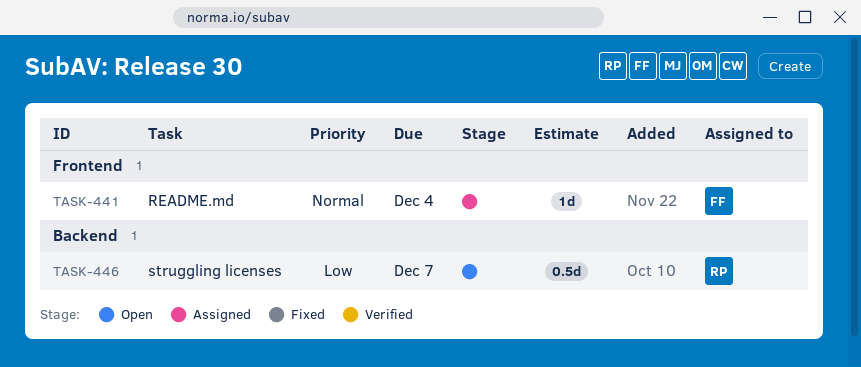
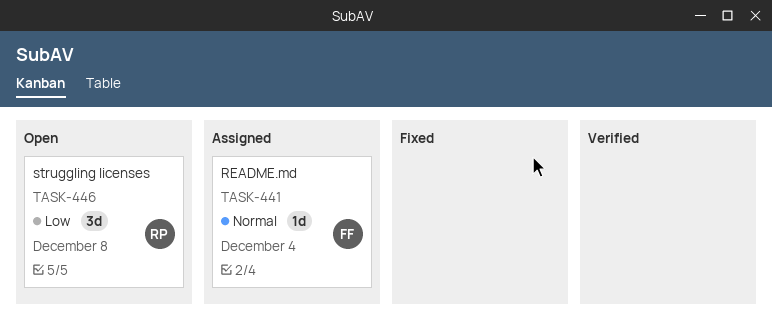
TASK-446, estimate: 0.5d -> 3d
TASK-446, due: Dec 7 -> Dec 8

